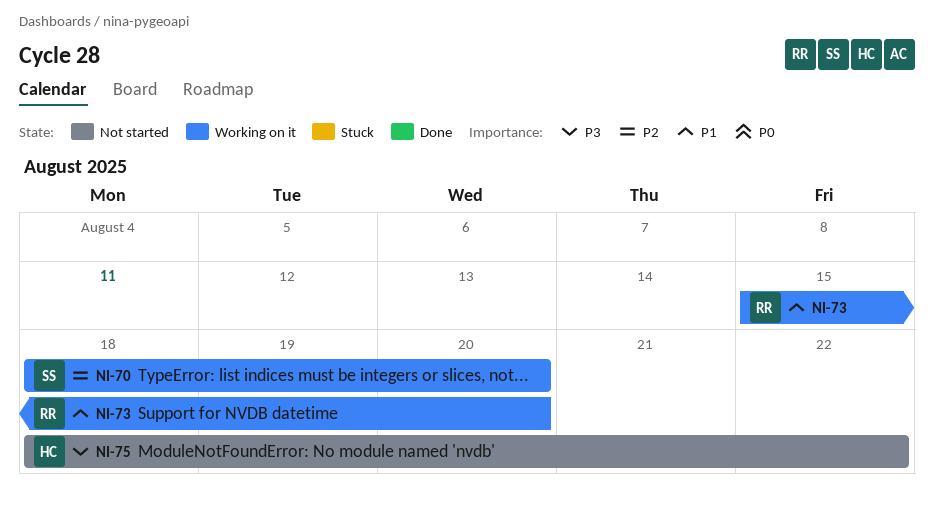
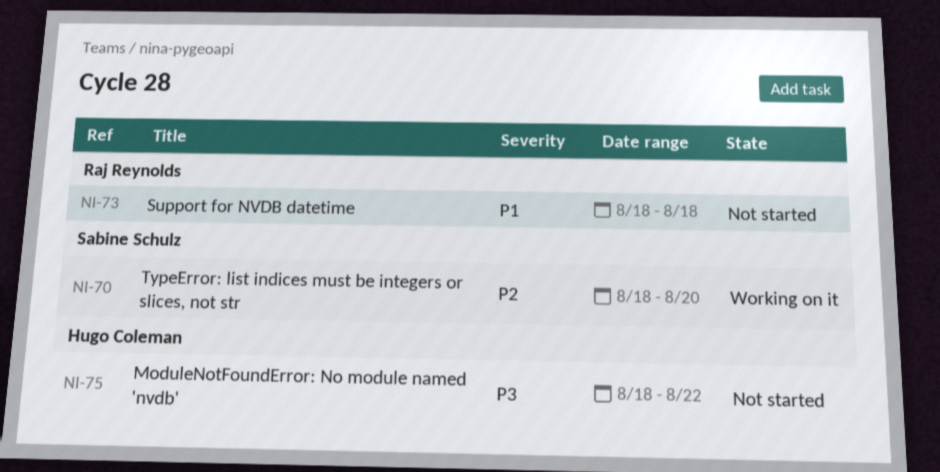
NI-73, status: Working on it -> Not started
NI-73, start: Aug 15 -> Aug 18
NI-73, due: Aug 20 -> Aug 18

